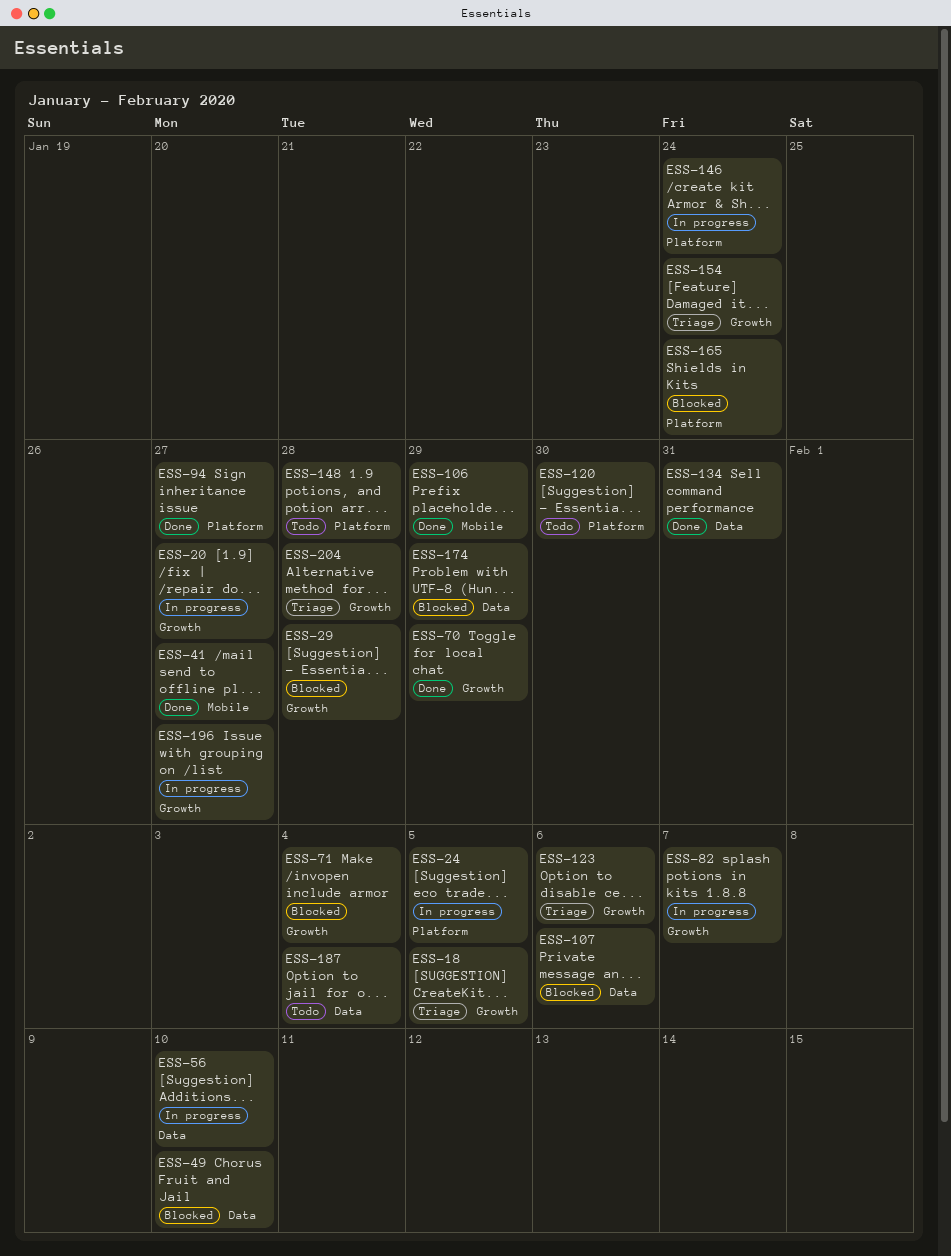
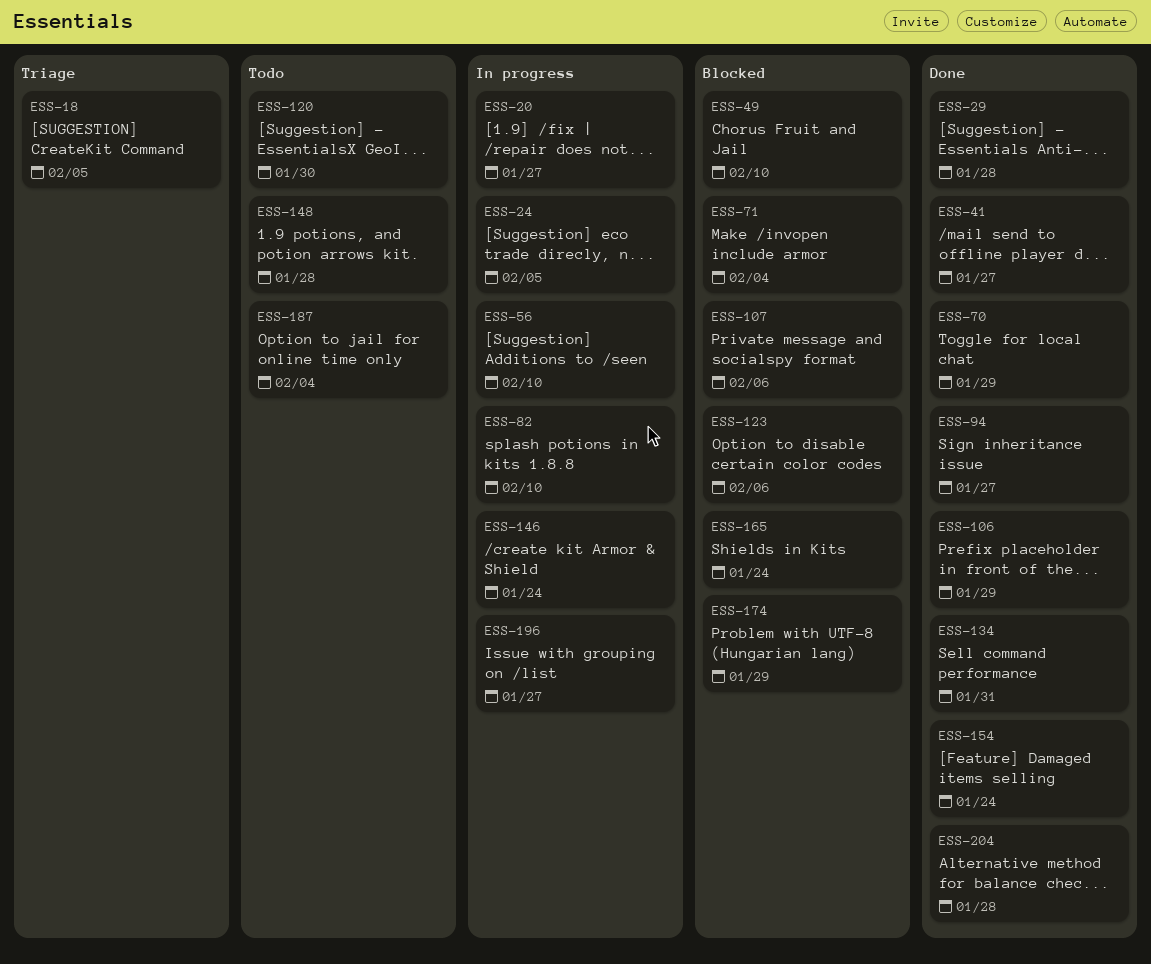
ESS-29, status: Blocked -> Done
ESS-82, due: Feb 7 -> Feb 10
ESS-123, status: Triage -> Blocked
ESS-154, status: Triage -> Done
ESS-204, status: Triage -> Done

